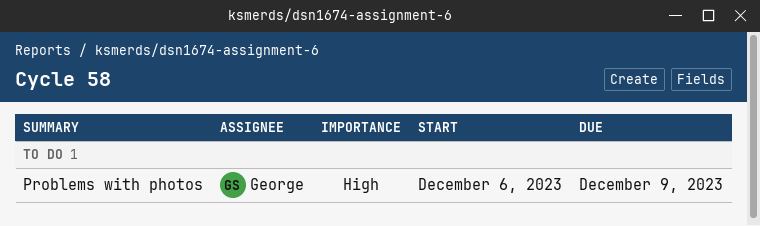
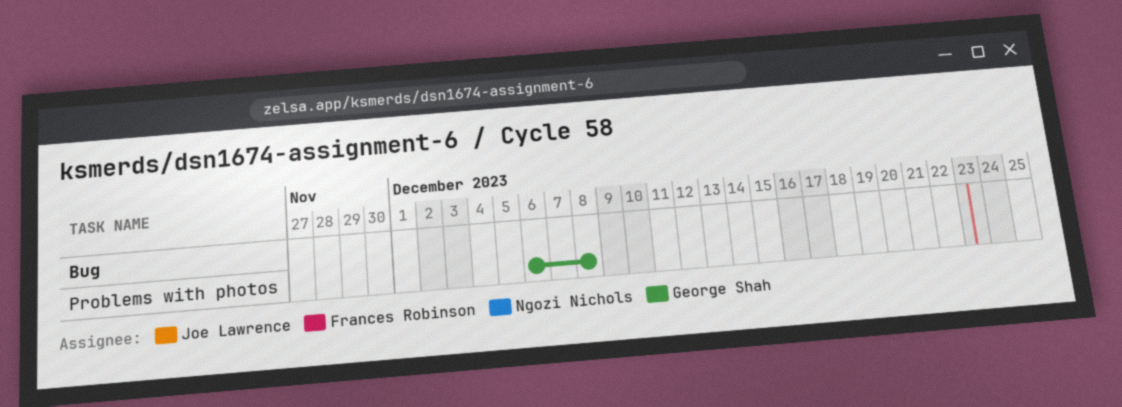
Problems with photos, due: Dec 9 -> Dec 8

